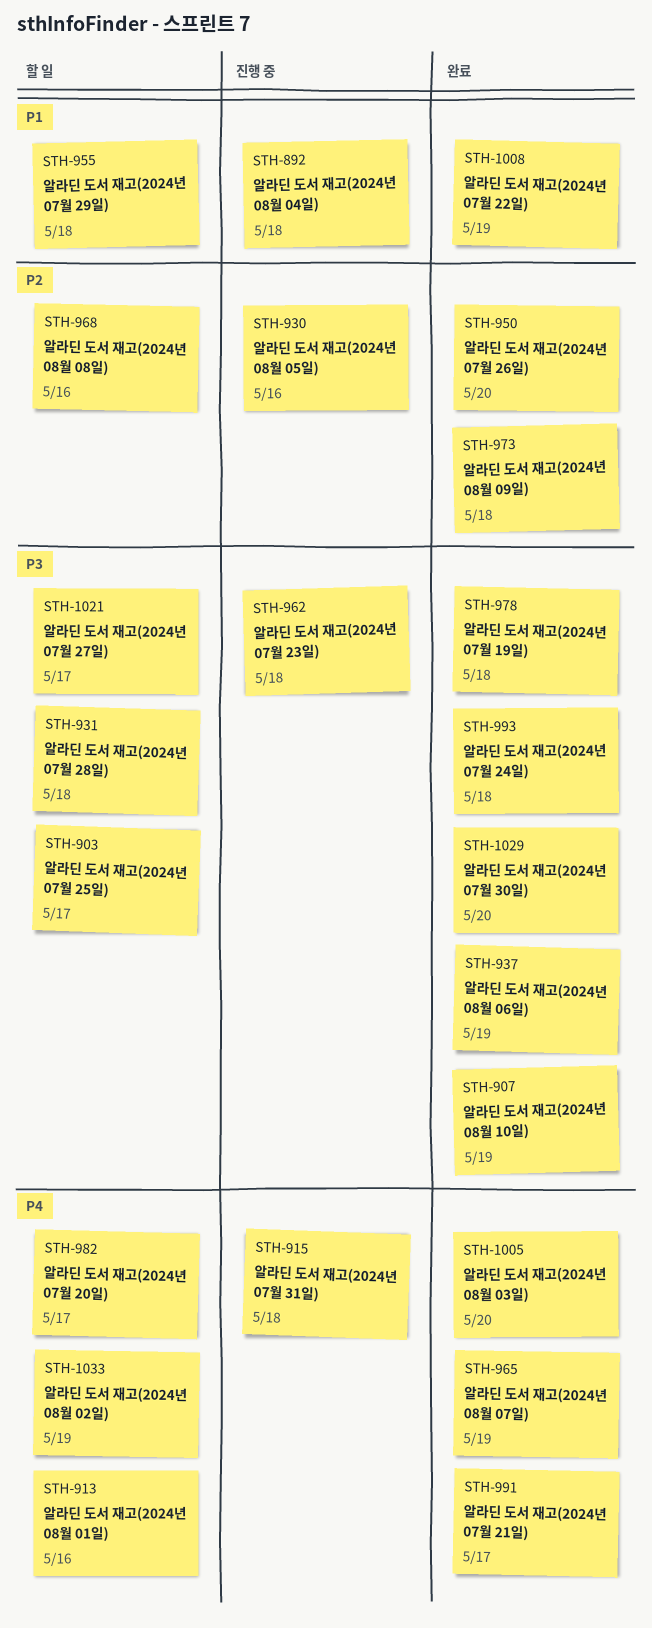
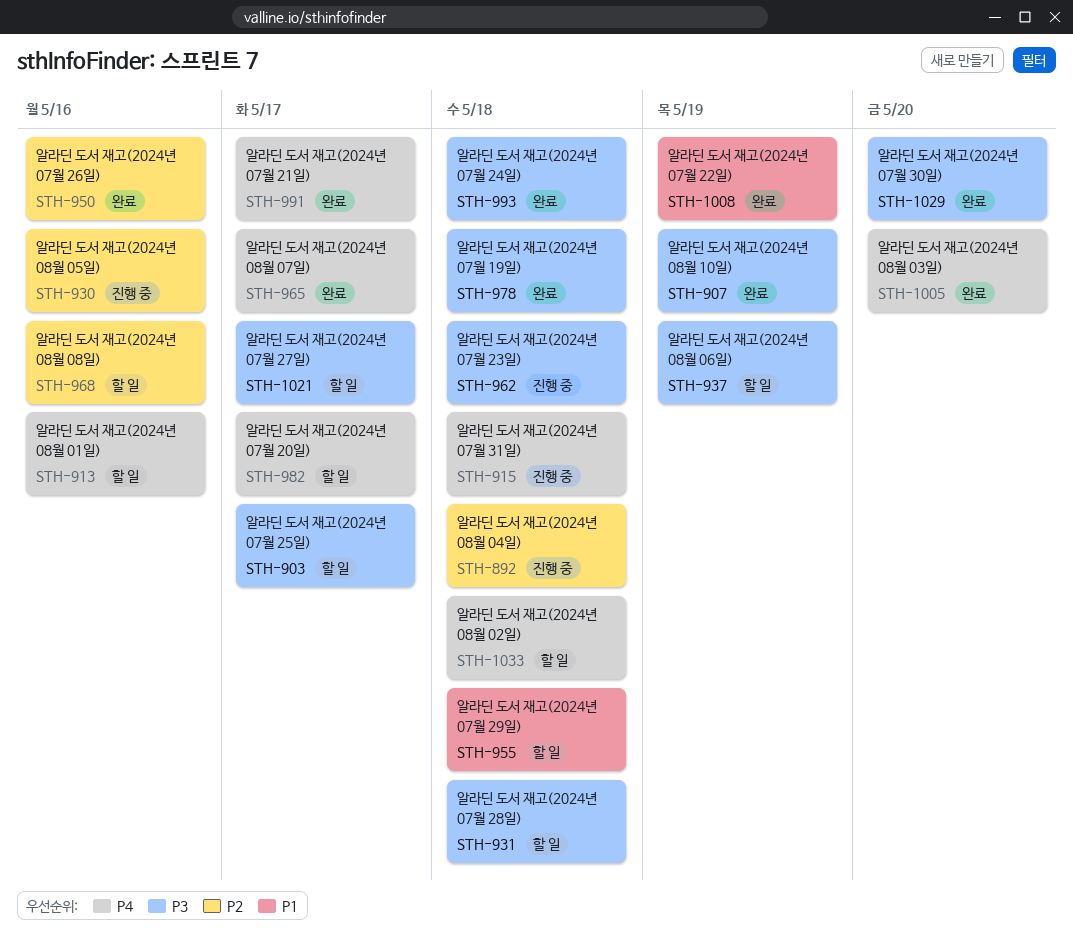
STH-892, priority: P1 -> P2
STH-937, status: 완료 -> 할 일
STH-950, due: May 20 -> May 16
STH-965, due: May 19 -> May 17
STH-973: present -> none
STH-1033, due: May 19 -> May 18

